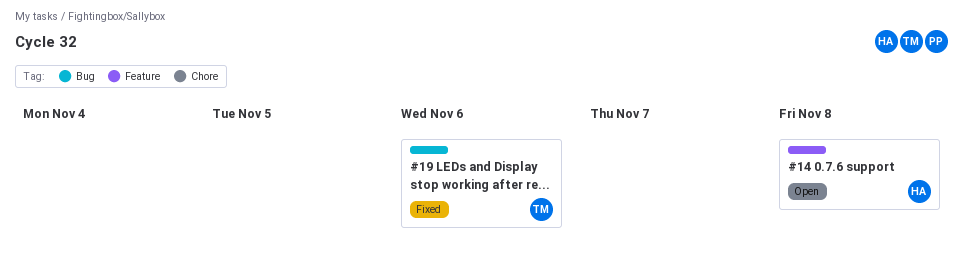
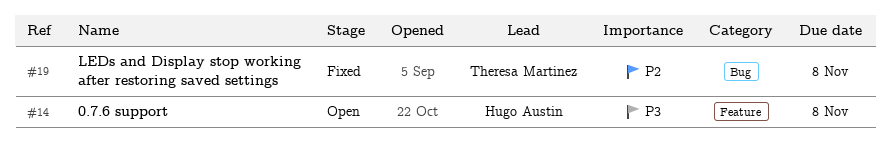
#19, due: Nov 6 -> Nov 8

